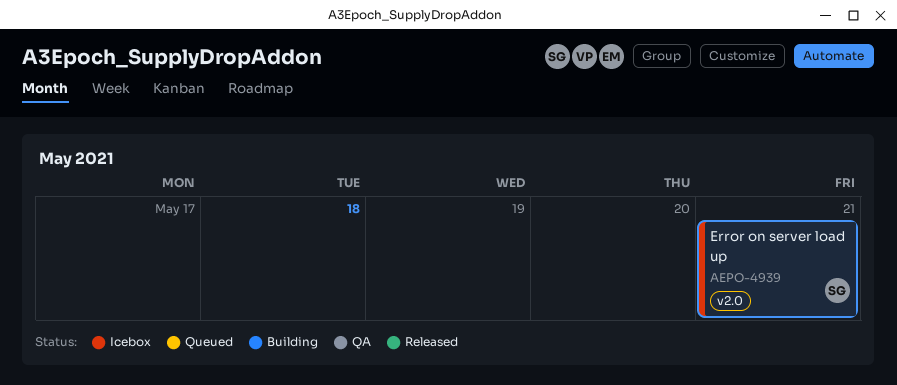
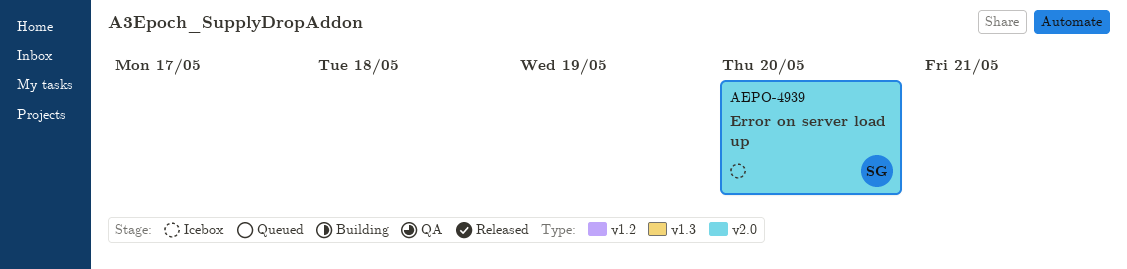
AEPO-4939, due: May 21 -> May 20

